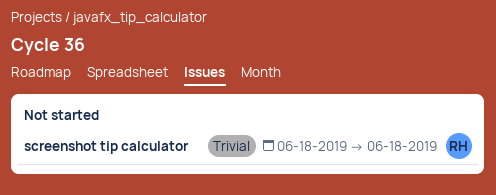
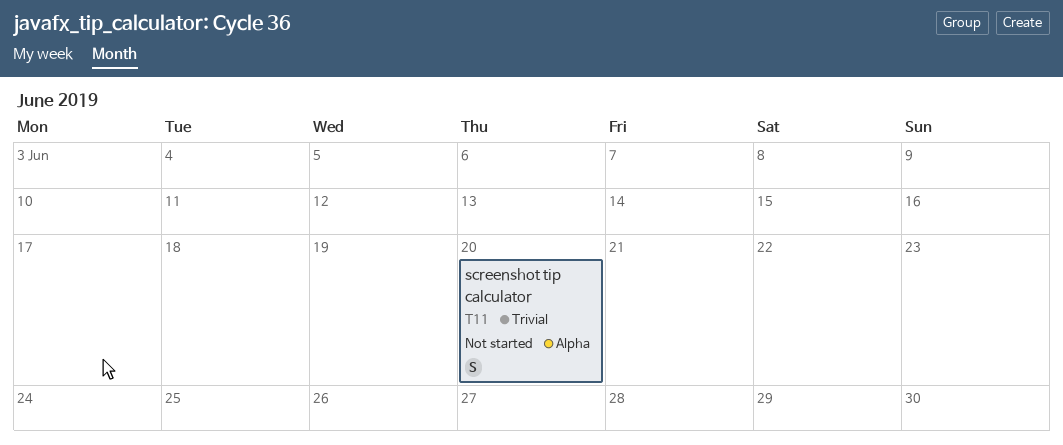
screenshot tip calculator, due: Jun 18 -> Jun 20

